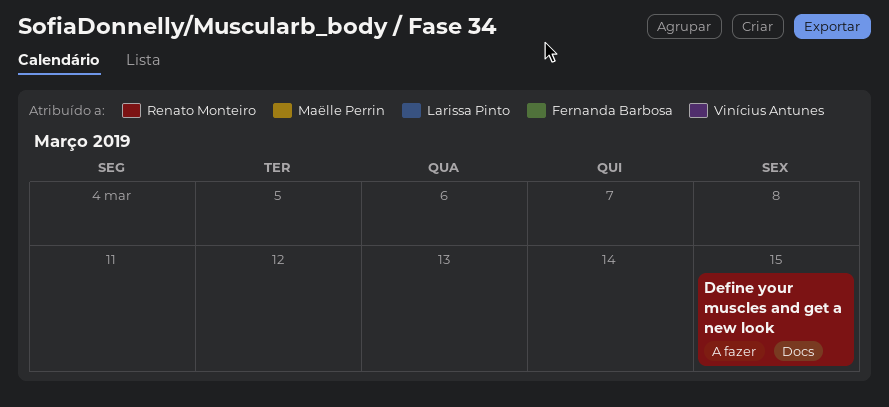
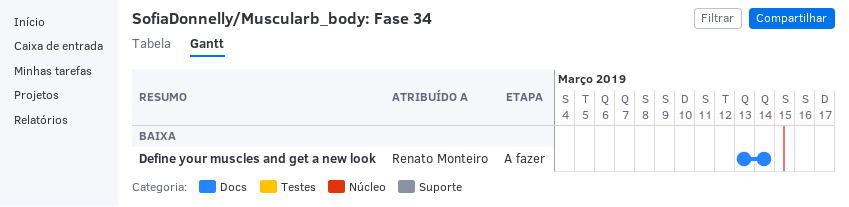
Define your muscles and get a new look, due: Mar 15 -> Mar 14

